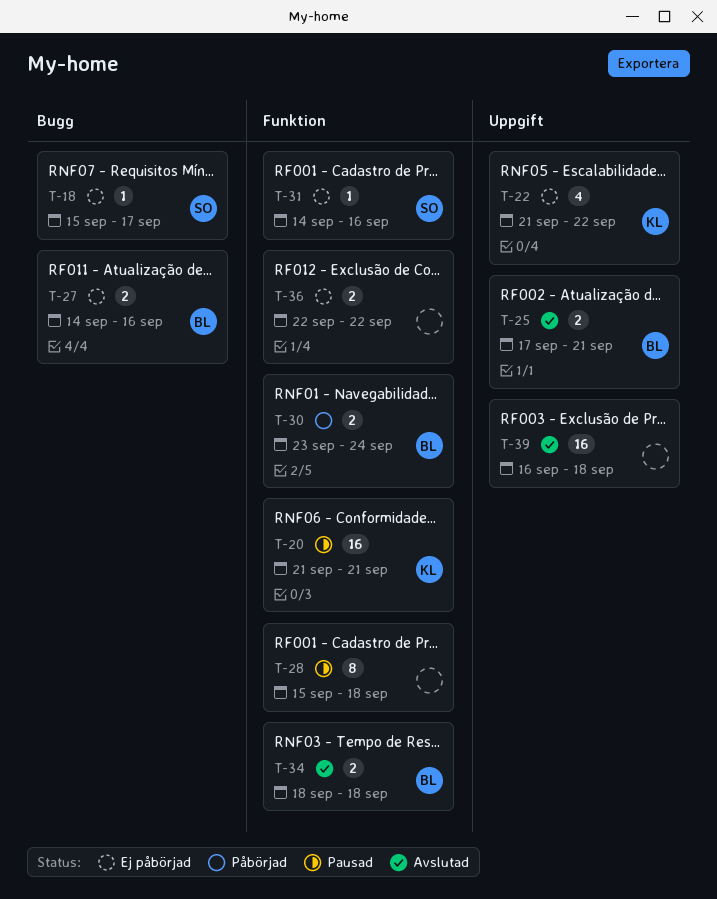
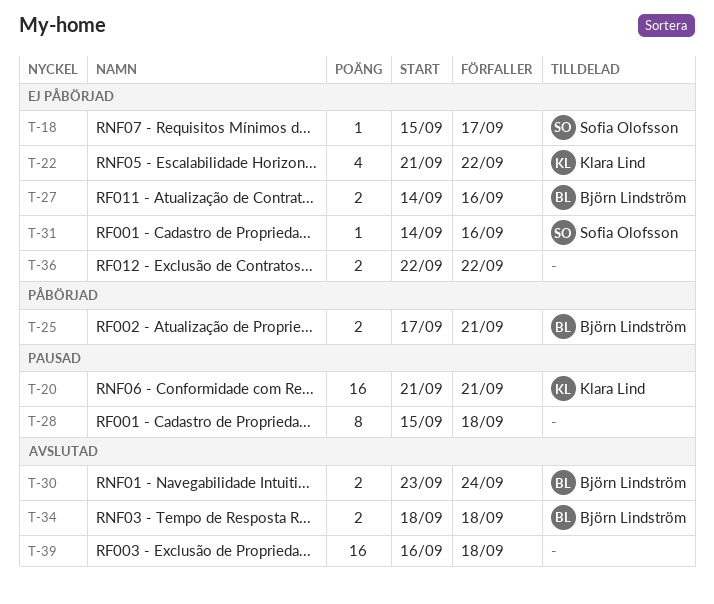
T-25, status: Avslutad -> Påbörjad
T-30, status: Påbörjad -> Avslutad

